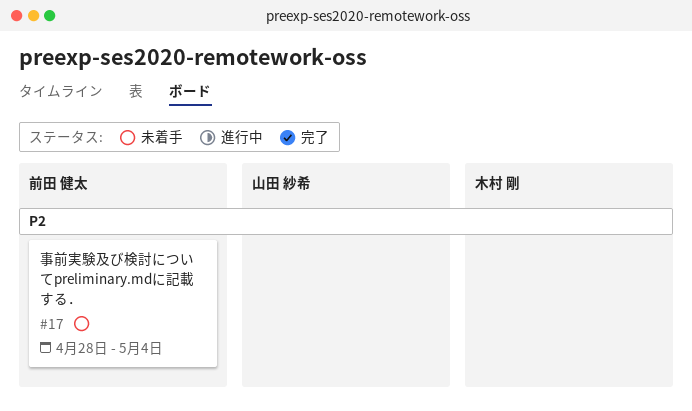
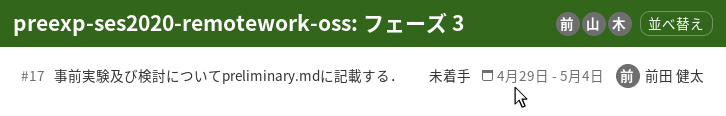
#17, start: Apr 28 -> Apr 29

